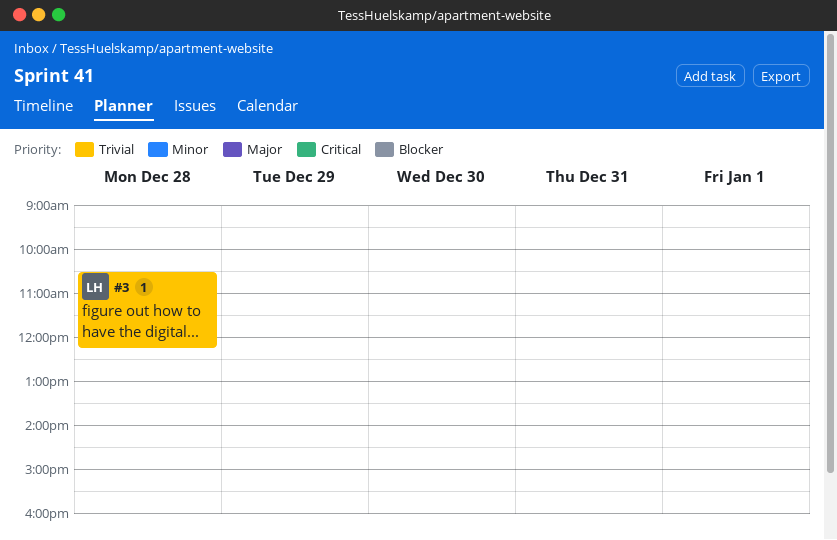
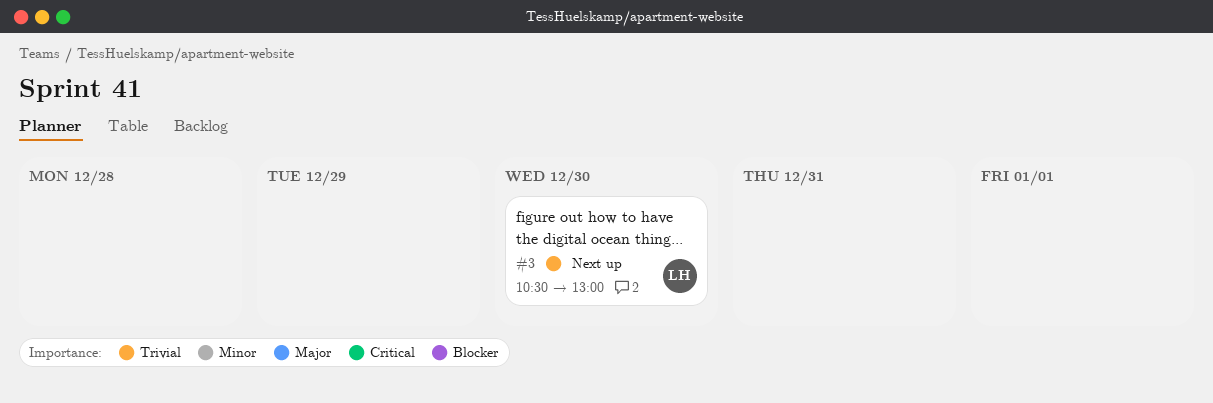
#3, day: Dec 28 -> Dec 30
#3, ends: 12:15 -> 13:00

